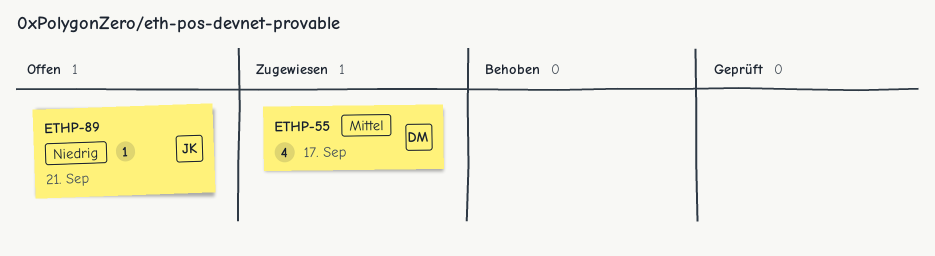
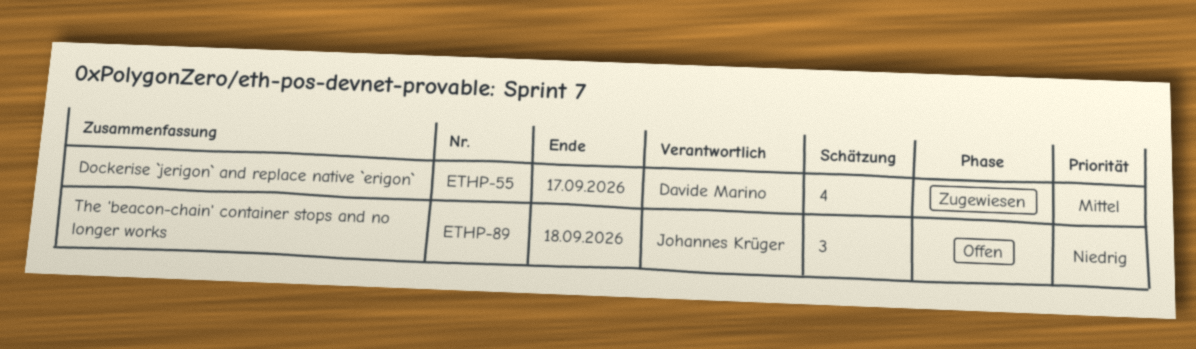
ETHP-89, estimate: 1 -> 3
ETHP-89, due: Sep 21 -> Sep 18

